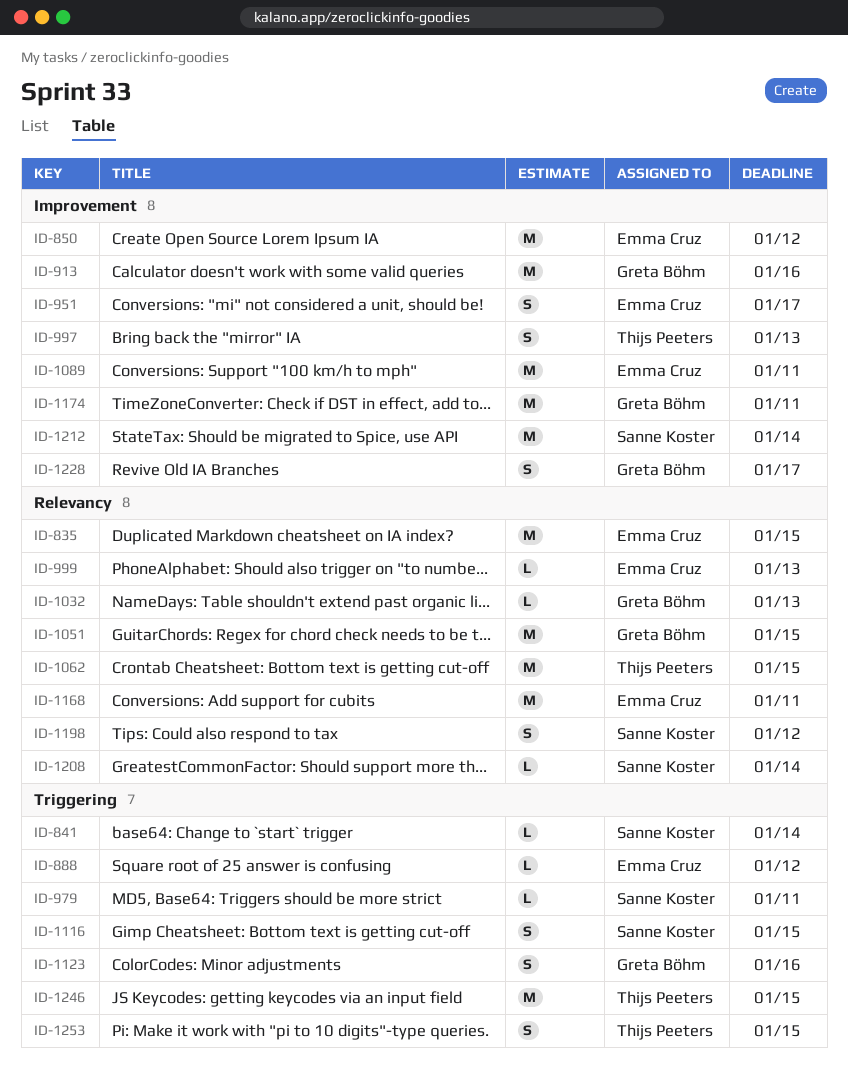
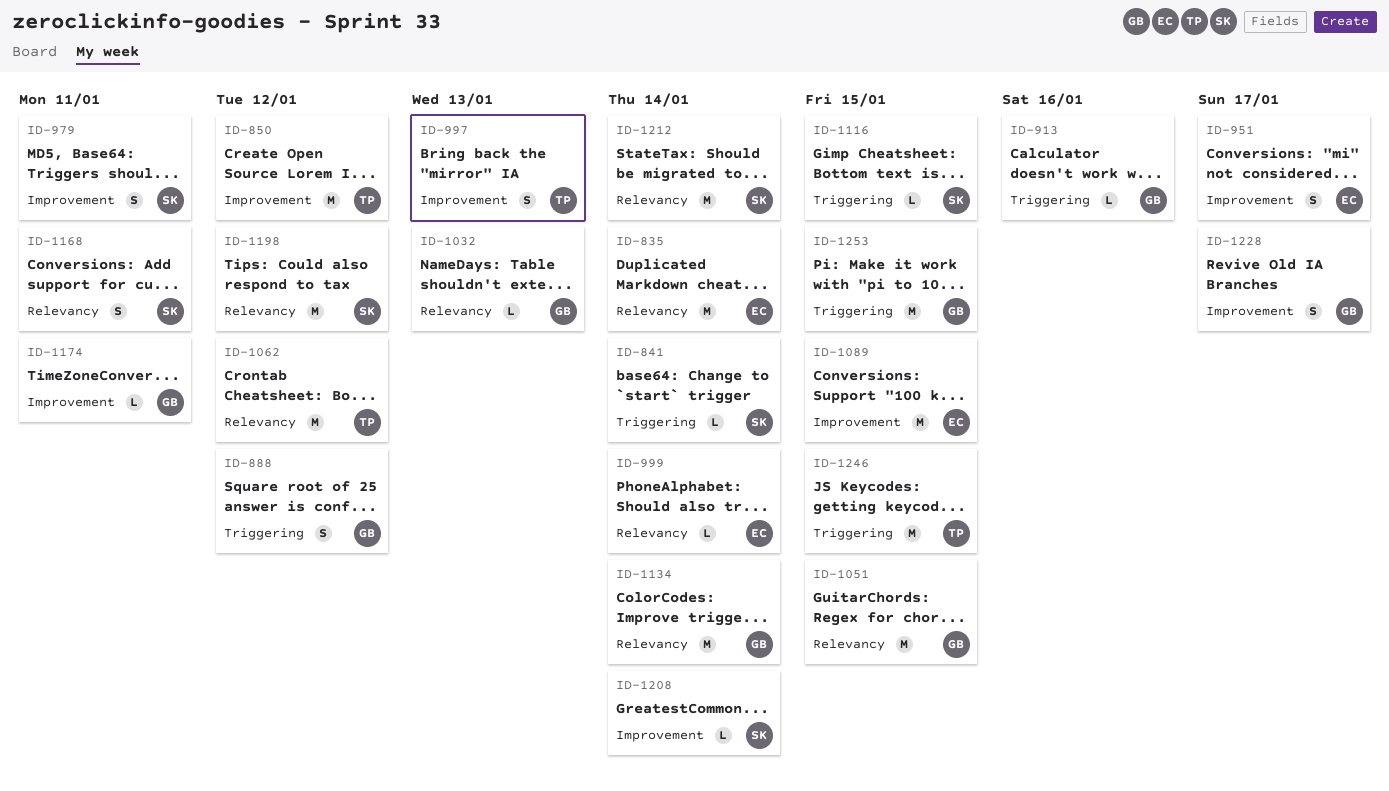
ID-835, due: Jan 15 -> Jan 14
ID-850, owner: Emma Cruz -> Thijs Peeters
ID-888, owner: Emma Cruz -> Greta Böhm
ID-888, estimate: L -> S
ID-913, label: Improvement -> Triggering
ID-913, estimate: M -> L
ID-979, label: Triggering -> Improvement
ID-979, estimate: L -> S
ID-999, due: Jan 13 -> Jan 14
ID-1062, due: Jan 15 -> Jan 12
ID-1089, due: Jan 11 -> Jan 15
ID-1116, estimate: S -> L
ID-1123: present -> none
ID-1134: none -> present
ID-1168, owner: Emma Cruz -> Sanne Koster
ID-1168, estimate: M -> S
ID-1174, estimate: M -> L
ID-1198, estimate: S -> M
ID-1208, label: Relevancy -> Improvement
ID-1212, label: Improvement -> Relevancy
ID-1253, owner: Thijs Peeters -> Greta Böhm
ID-1253, estimate: S -> M

